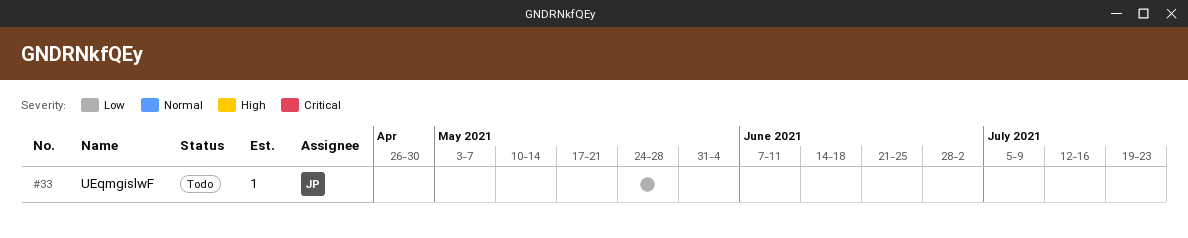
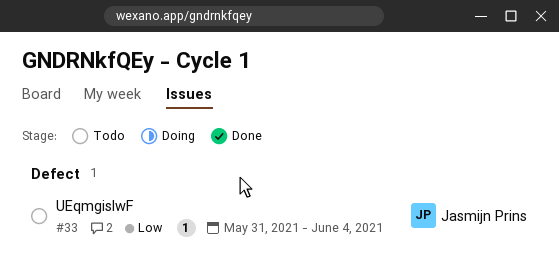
#33, start: May 24 -> May 31
#33, due: May 28 -> Jun 4

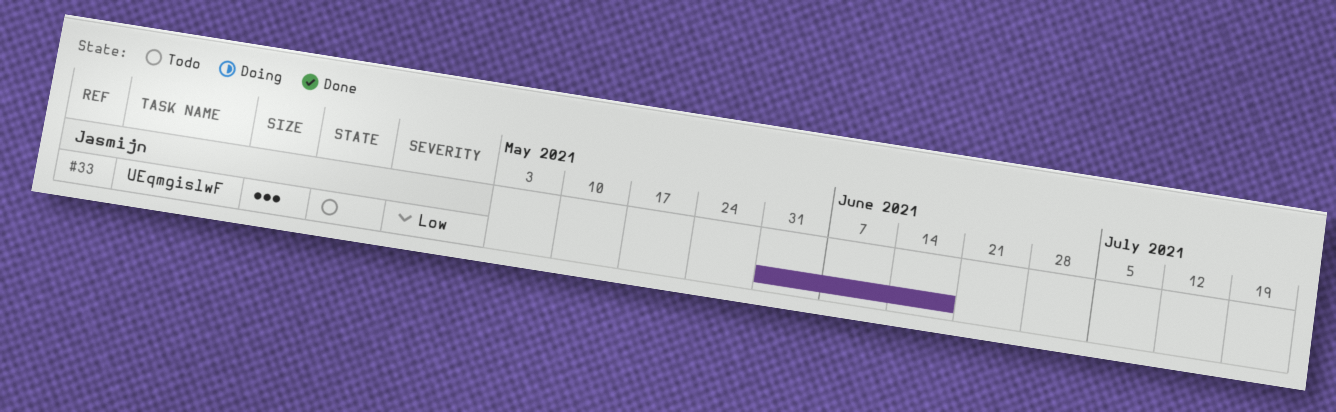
#33, estimate: 1 -> 3
#33, due: Jun 4 -> Jun 18

